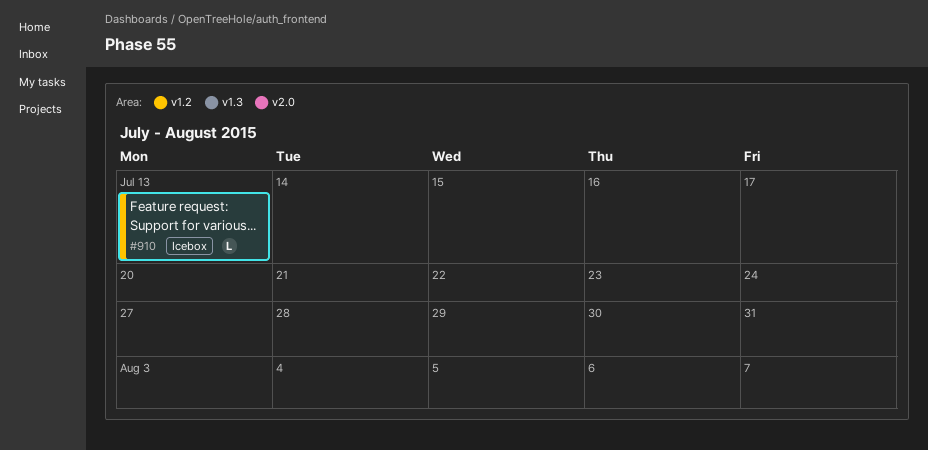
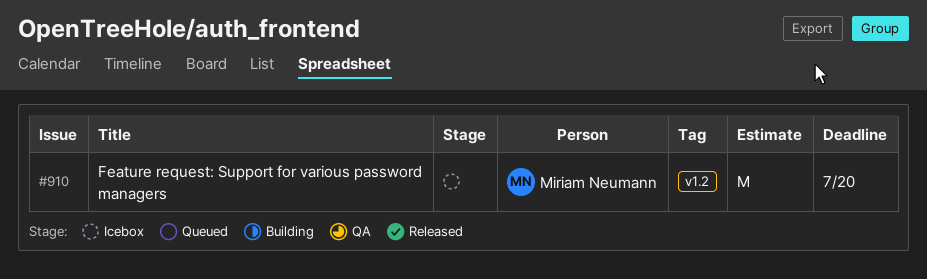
#910, estimate: L -> M
#910, due: Jul 13 -> Jul 20

